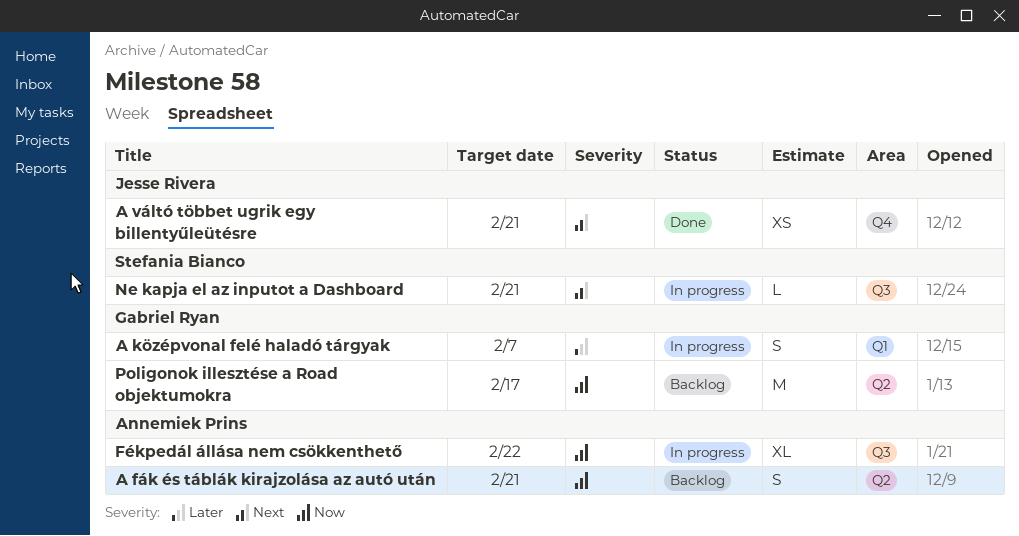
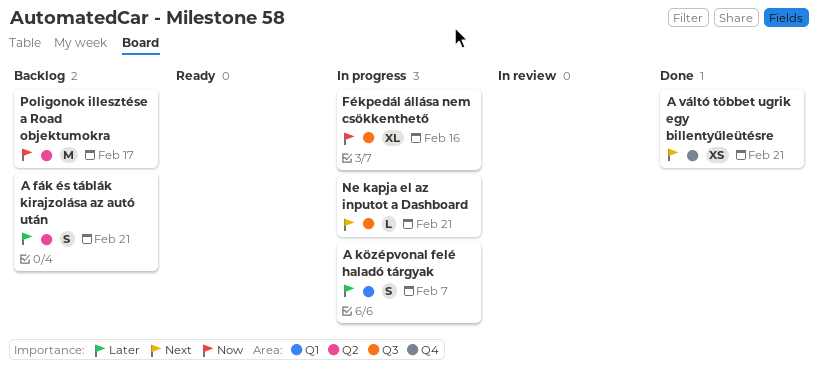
A fák és táblák kirajzolása az autó után, priority: Now -> Later
Fékpedál állása nem csökkenthető, due: Feb 22 -> Feb 16

